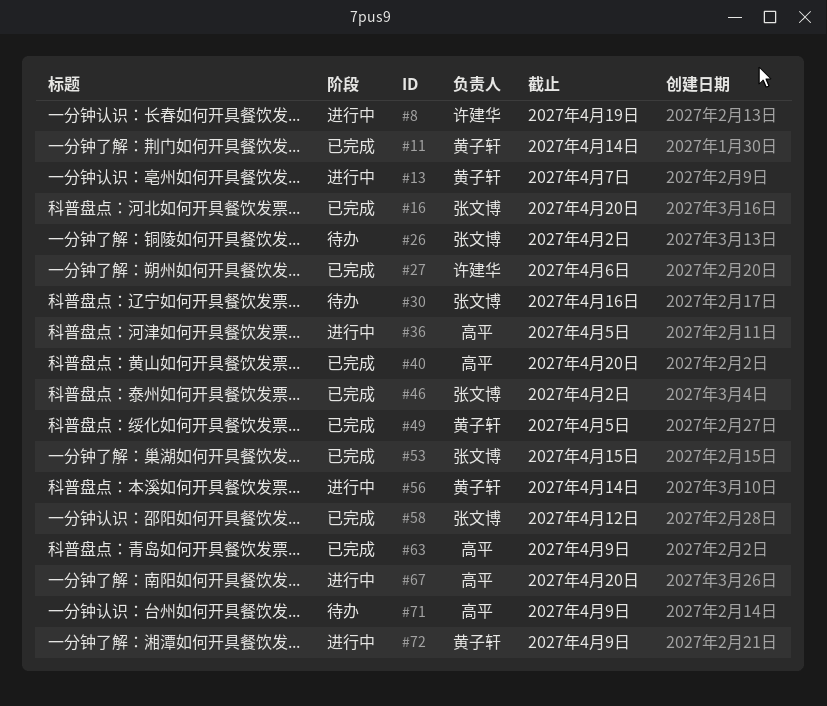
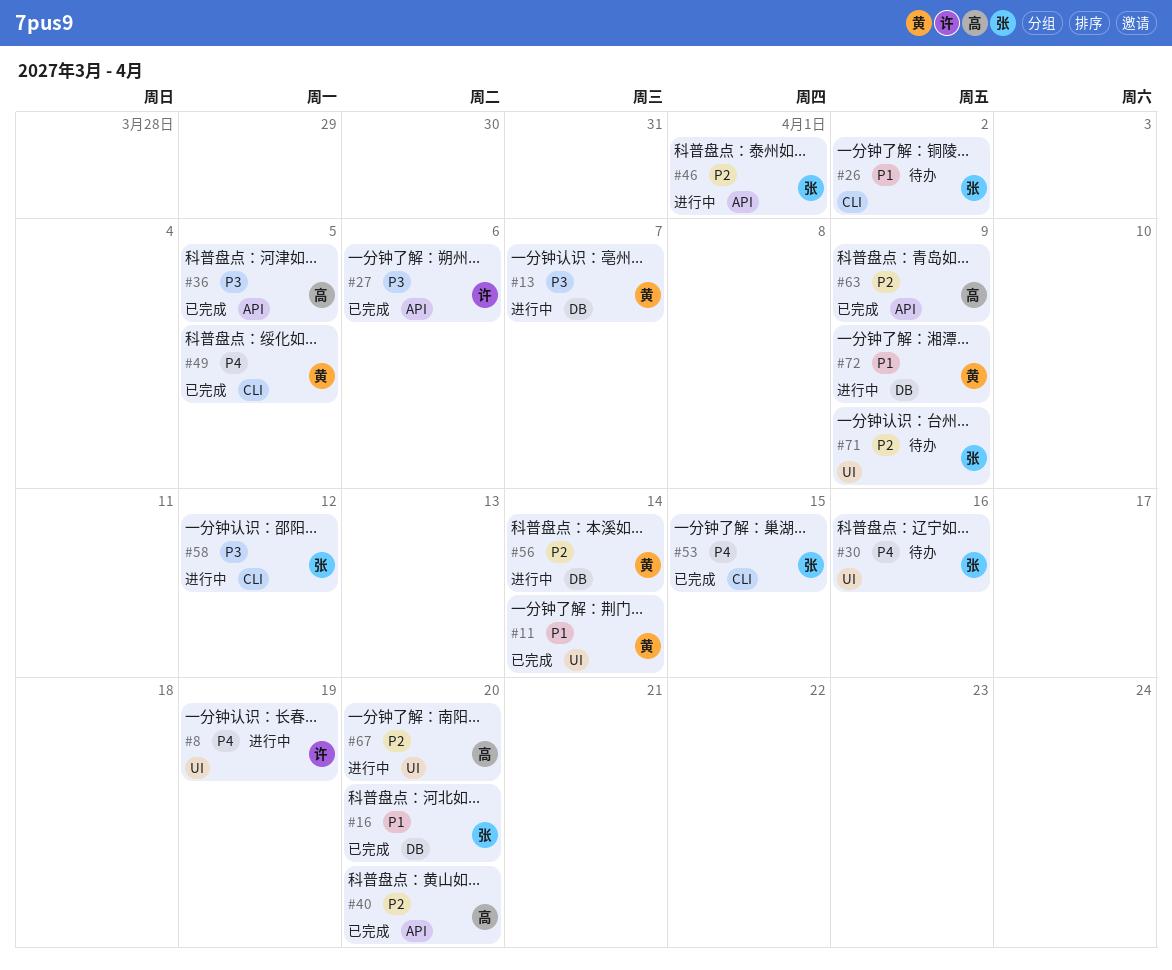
#36, status: 进行中 -> 已完成
#46, status: 已完成 -> 进行中
#46, due: Apr 2 -> Apr 1
#58, status: 已完成 -> 进行中
#71, owner: 高平 -> 张文博

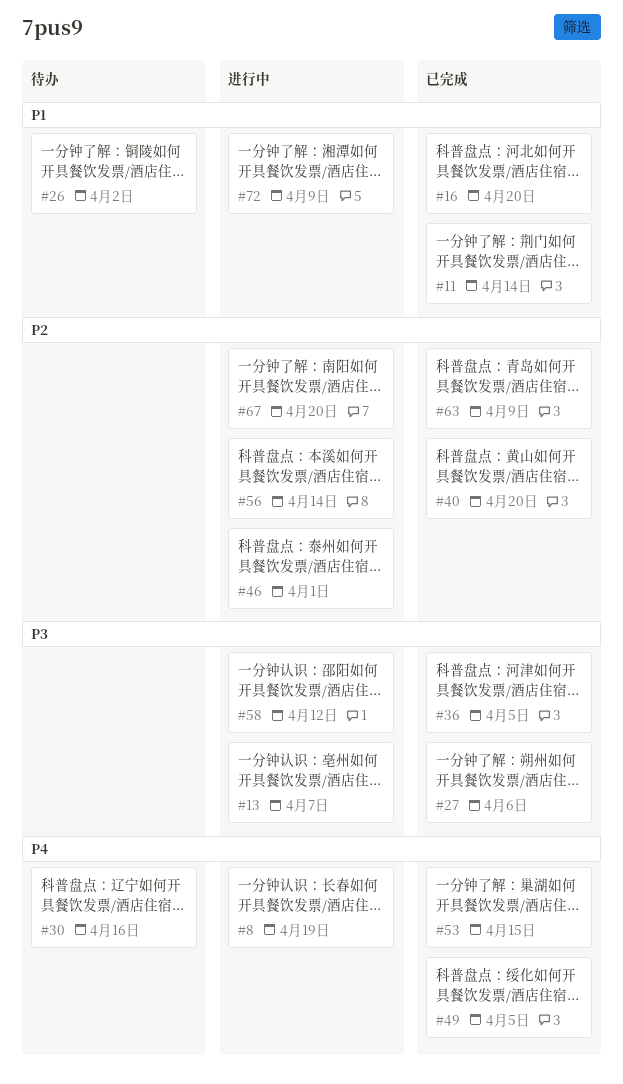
#71: present -> none

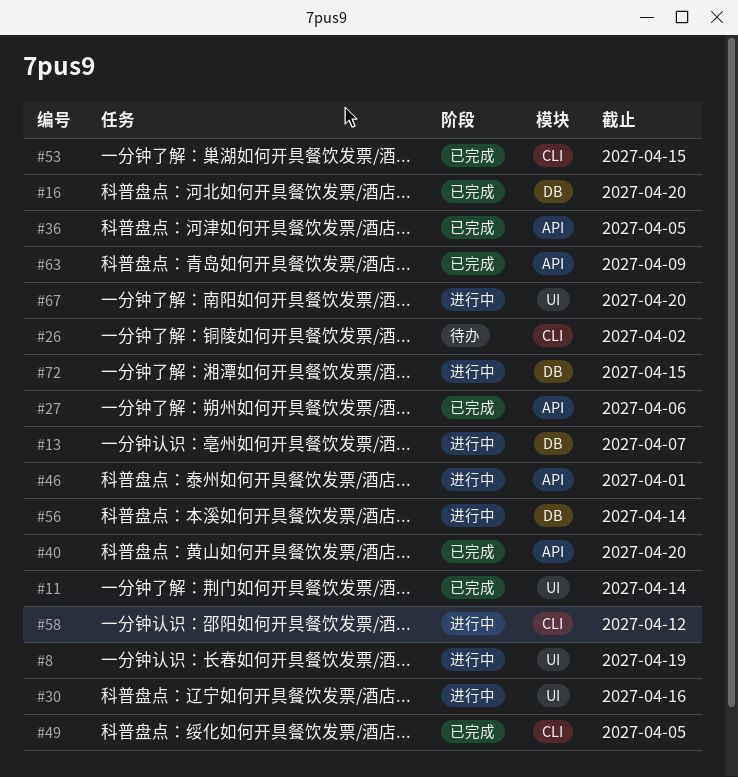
#30, status: 待办 -> 进行中
#72, due: Apr 9 -> Apr 15

